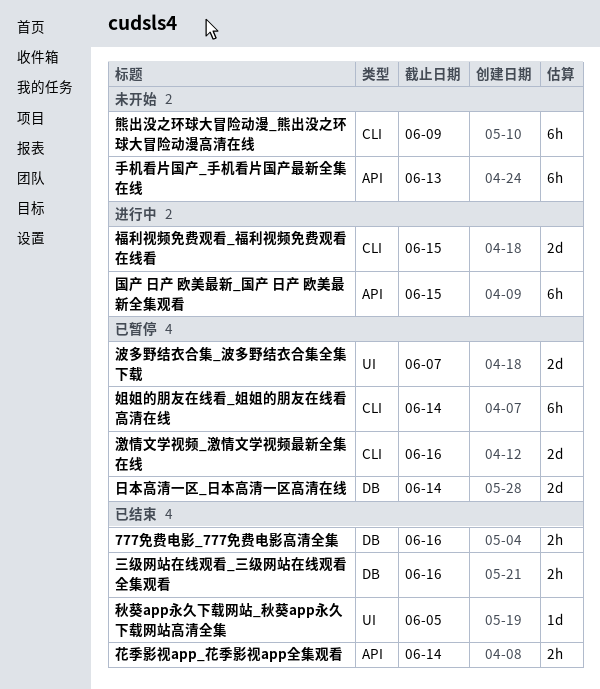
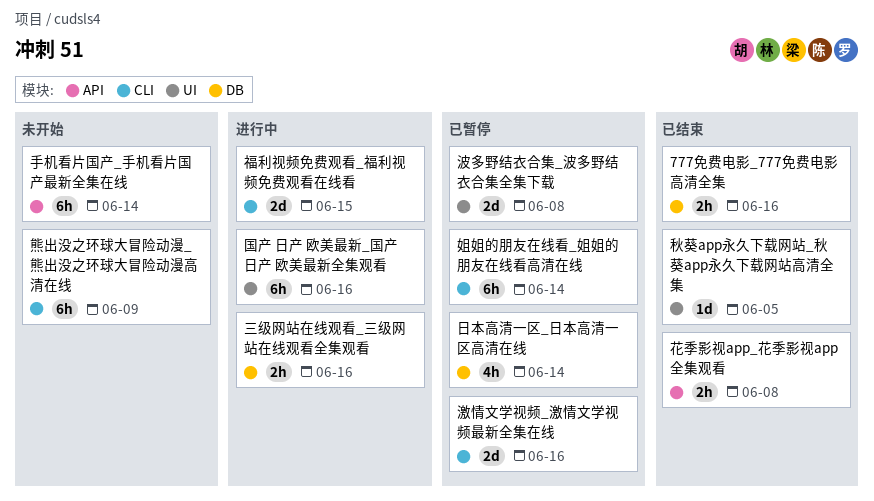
三级网站在线观看_三级网站在线观看全集观看, status: 已结束 -> 进行中
国产 日产 欧美最新_国产 日产 欧美最新全集观看, label: API -> UI
国产 日产 欧美最新_国产 日产 欧美最新全集观看, due: Jun 15 -> Jun 16
手机看片国产_手机看片国产最新全集在线, due: Jun 13 -> Jun 14
日本高清一区_日本高清一区高清在线, estimate: 2d -> 4h
波多野结衣合集_波多野结衣合集全集下载, due: Jun 7 -> Jun 8
花季影视app_花季影视app全集观看, due: Jun 14 -> Jun 8

